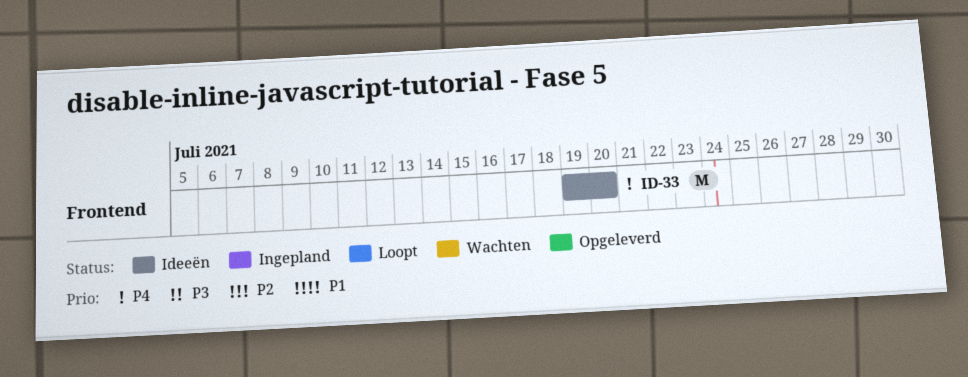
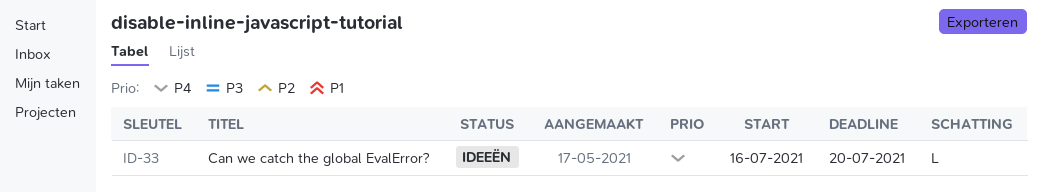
ID-33, estimate: M -> L
ID-33, start: Jul 19 -> Jul 16

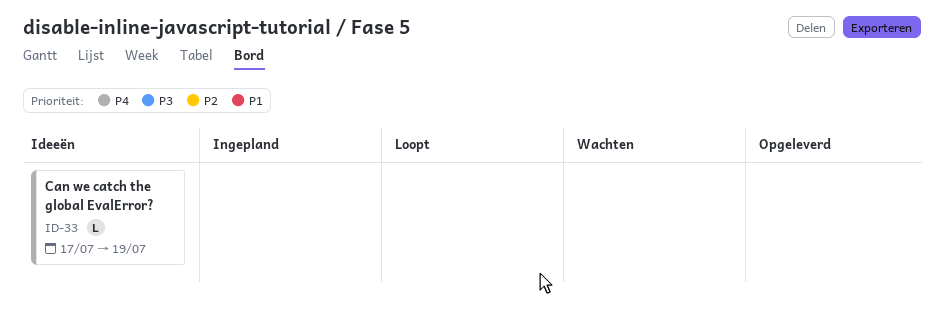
ID-33, start: Jul 16 -> Jul 17
ID-33, due: Jul 20 -> Jul 19

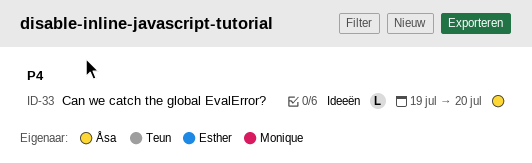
ID-33, start: Jul 17 -> Jul 19
ID-33, due: Jul 19 -> Jul 20

